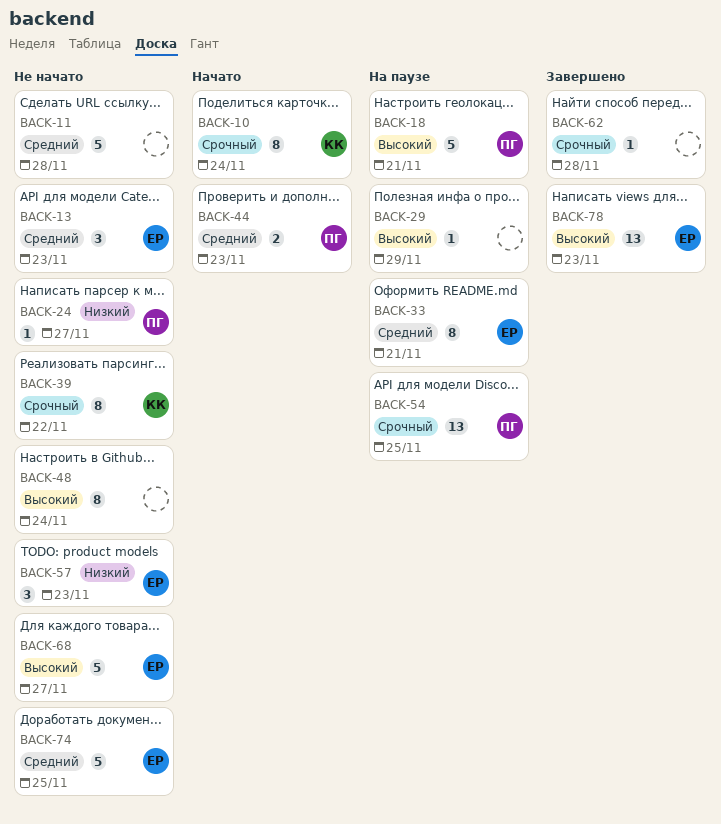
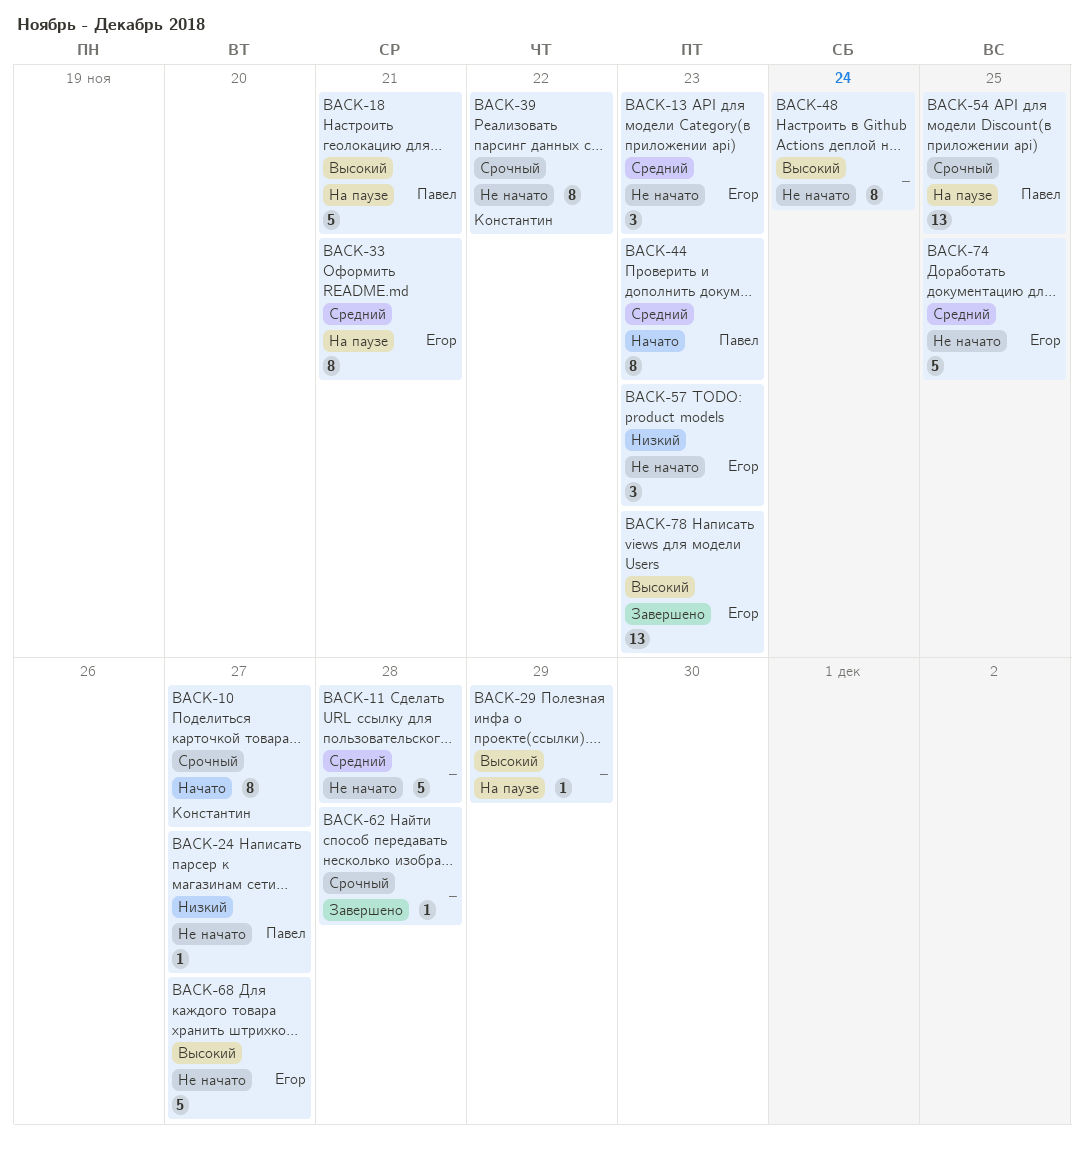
BACK-10, due: Nov 24 -> Nov 27
BACK-44, estimate: 2 -> 8

